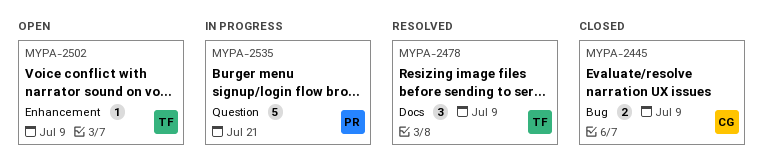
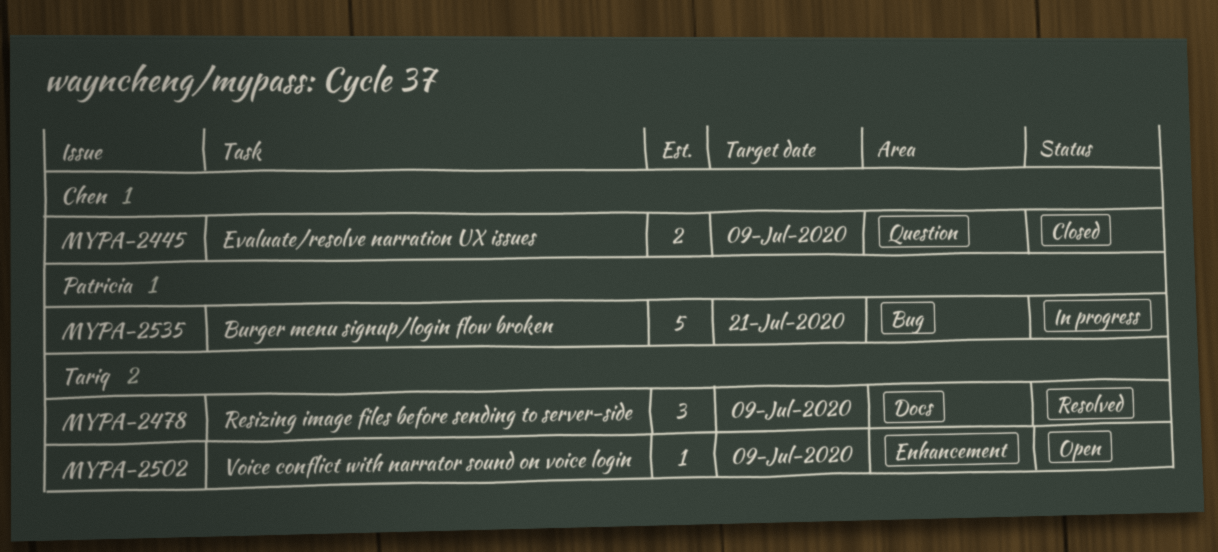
MYPA-2445, label: Bug -> Question
MYPA-2535, label: Question -> Bug

